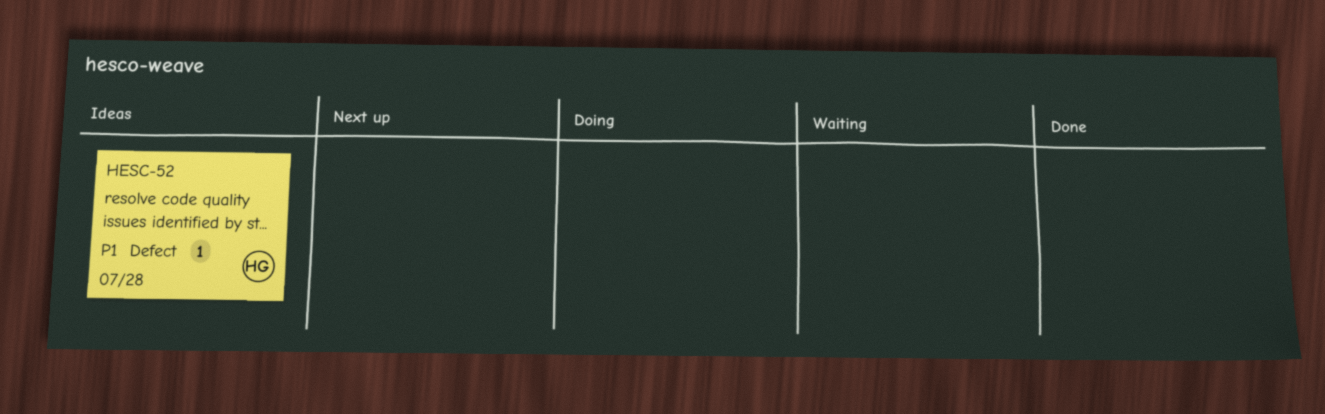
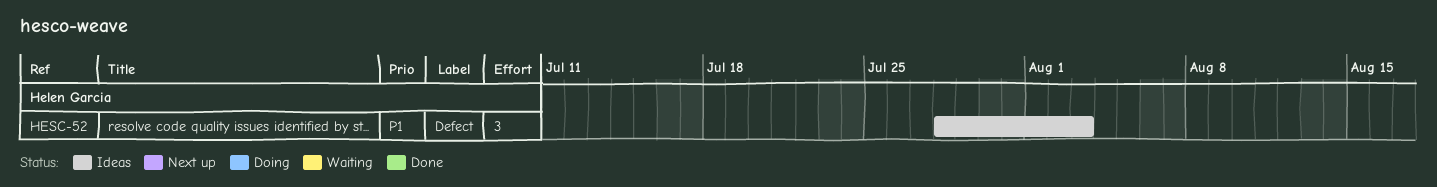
HESC-52, estimate: 1 -> 3
HESC-52, due: Jul 28 -> Aug 3

